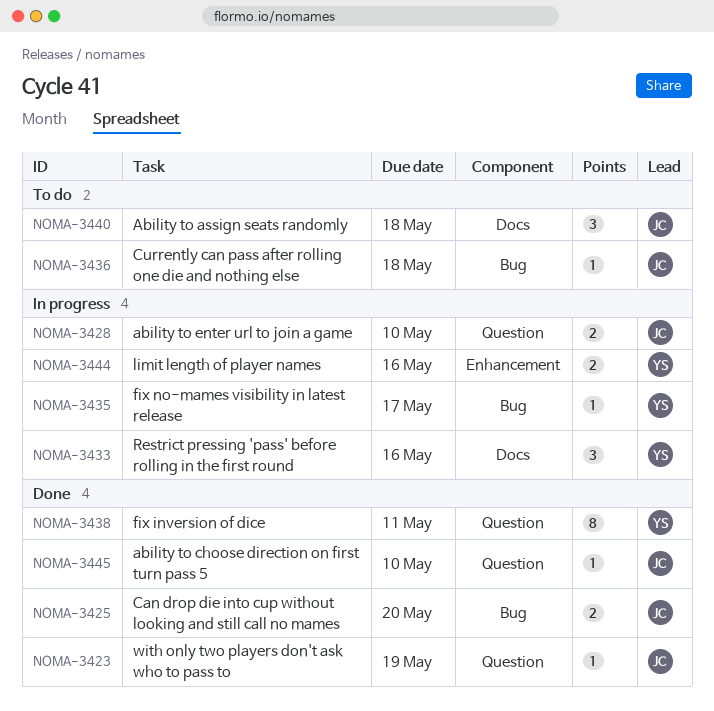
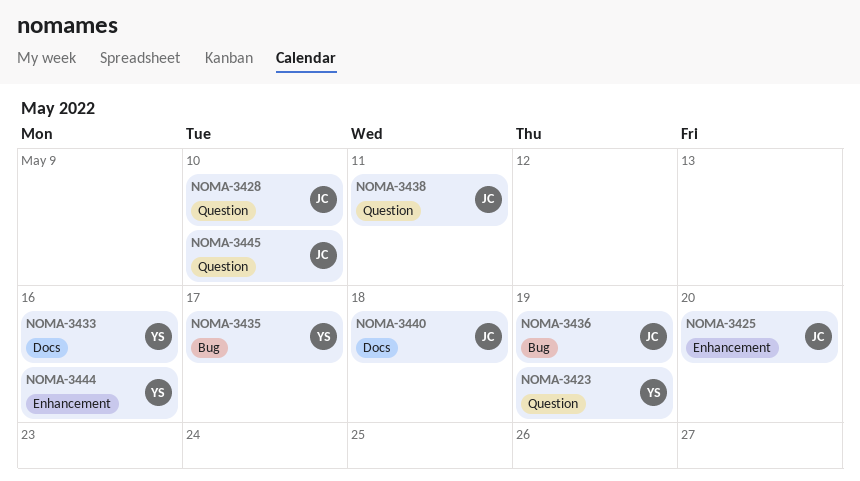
NOMA-3423, owner: JC -> YS
NOMA-3425, label: Bug -> Enhancement
NOMA-3436, due: May 18 -> May 19
NOMA-3438, owner: YS -> JC

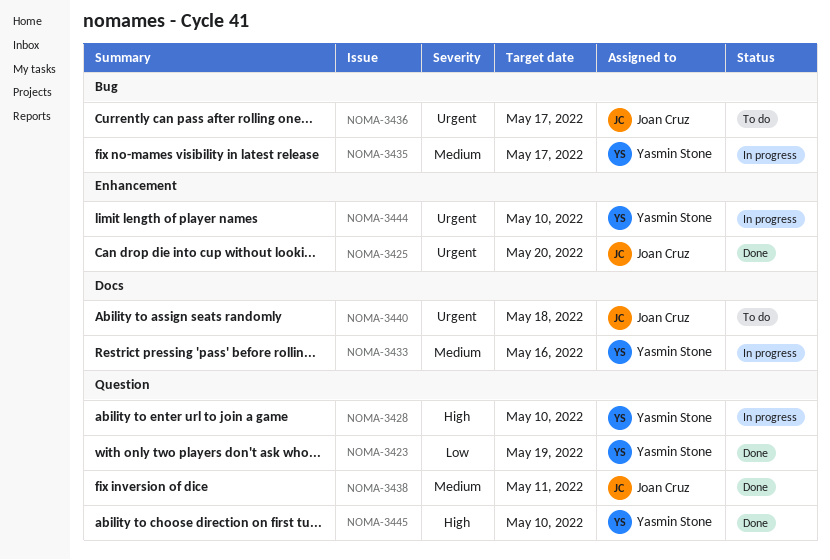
NOMA-3428, owner: Joan Cruz -> Yasmin Stone
NOMA-3436, due: May 19 -> May 17
NOMA-3444, due: May 16 -> May 10
NOMA-3445, owner: Joan Cruz -> Yasmin Stone

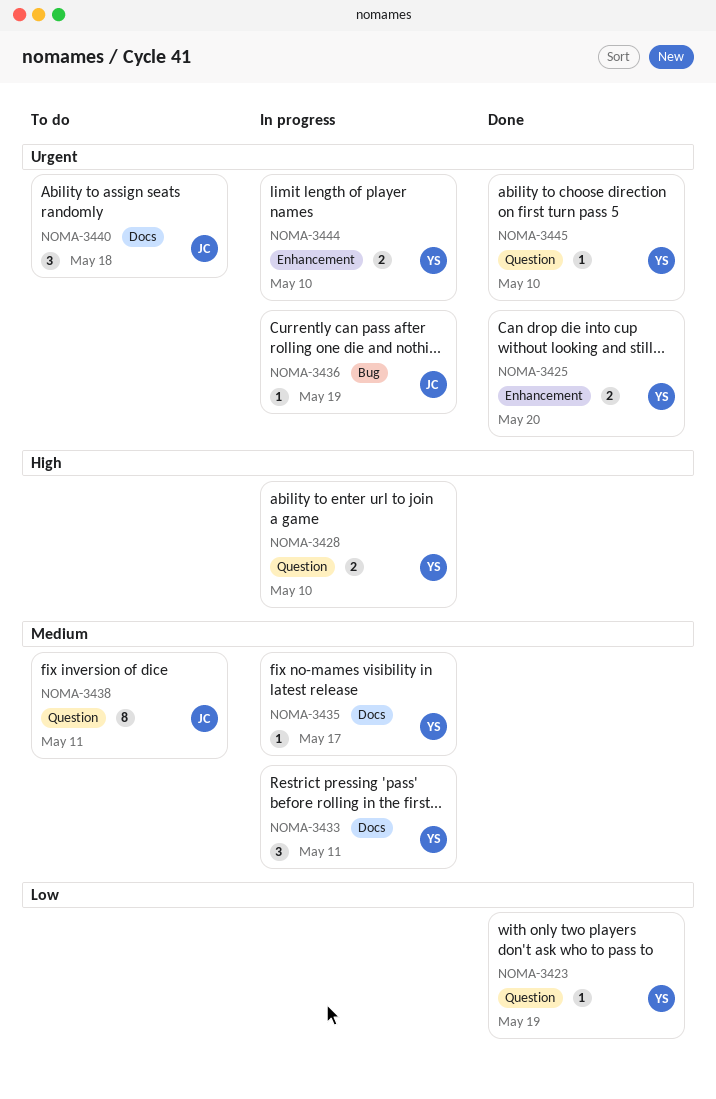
NOMA-3425, owner: Joan Cruz -> Yasmin Stone
NOMA-3433, due: May 16 -> May 11
NOMA-3435, label: Bug -> Docs
NOMA-3436, status: To do -> In progress
NOMA-3436, due: May 17 -> May 19
NOMA-3438, status: Done -> To do
NOMA-3445, priority: High -> Urgent

